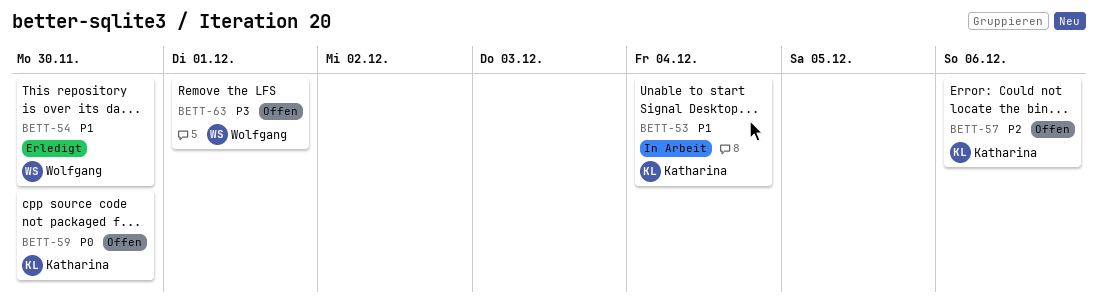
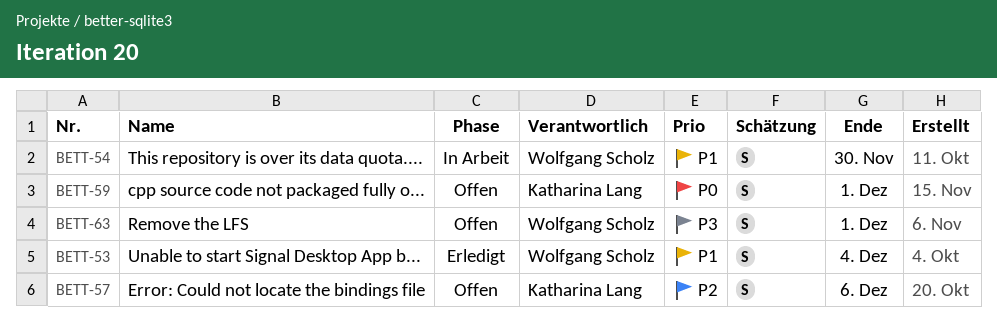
BETT-53, status: In Arbeit -> Erledigt
BETT-53, owner: Katharina Lang -> Wolfgang Scholz
BETT-54, status: Erledigt -> In Arbeit
BETT-59, due: Nov 30 -> Dec 1

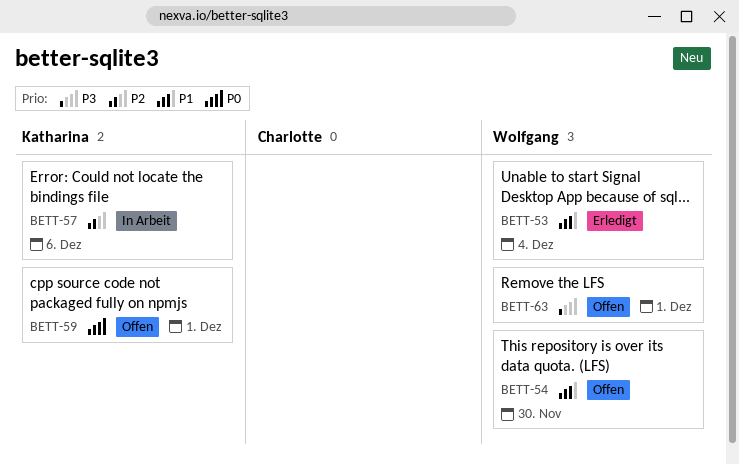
BETT-54, status: In Arbeit -> Offen
BETT-57, status: Offen -> In Arbeit

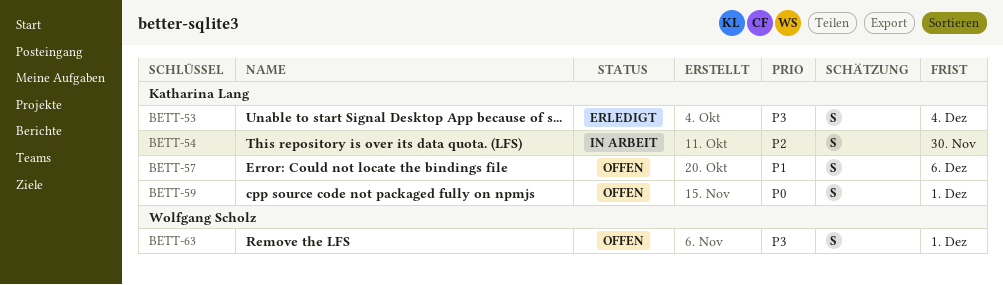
BETT-53, owner: Wolfgang Scholz -> Katharina Lang
BETT-53, priority: P1 -> P3
BETT-54, status: Offen -> In Arbeit
BETT-54, owner: Wolfgang Scholz -> Katharina Lang
BETT-54, priority: P1 -> P2
BETT-57, status: In Arbeit -> Offen
BETT-57, priority: P2 -> P1

